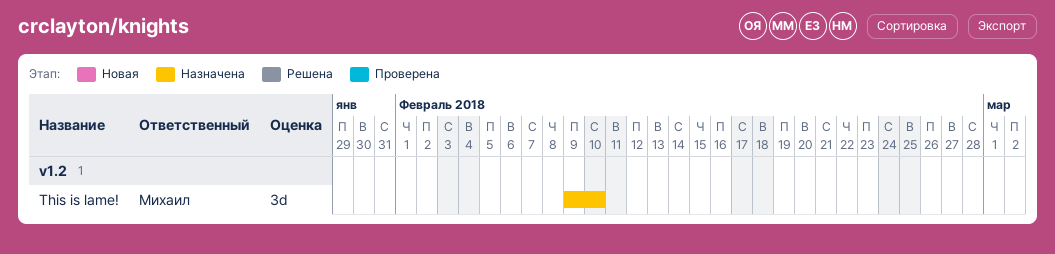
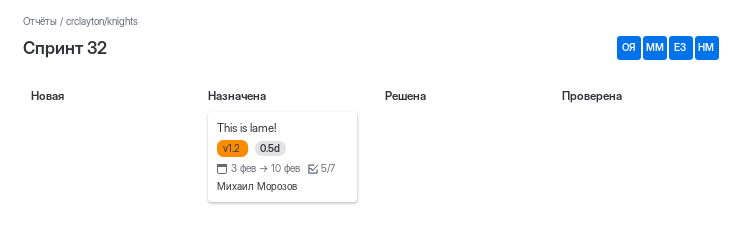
This is lame!, estimate: 3d -> 0.5d
This is lame!, start: Feb 9 -> Feb 3

